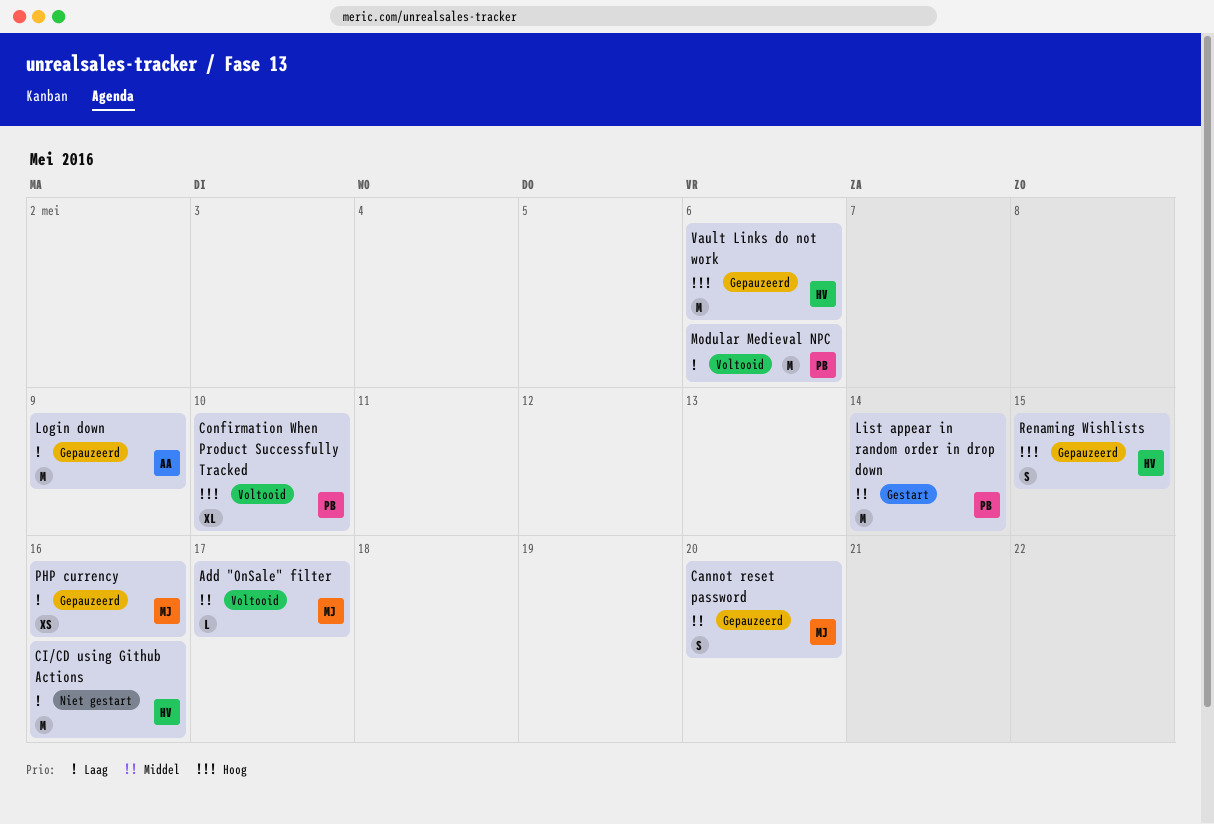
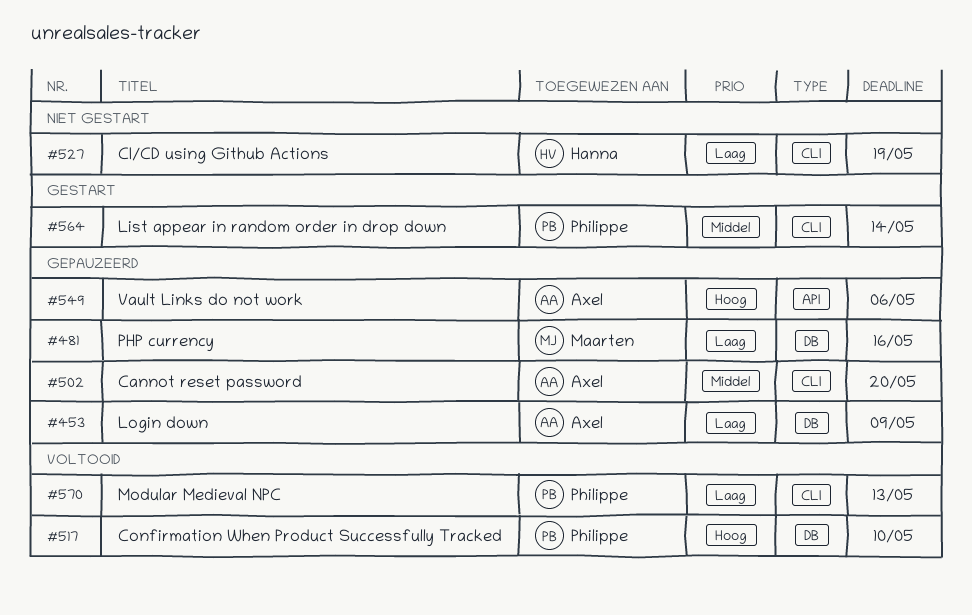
Add "OnSale" filter: present -> none
Cannot reset password, owner: Maarten -> Axel
CI/CD using Github Actions, due: May 16 -> May 19
Modular Medieval NPC, due: May 6 -> May 13
Renaming Wishlists: present -> none
Vault Links do not work, owner: Hanna -> Axel

